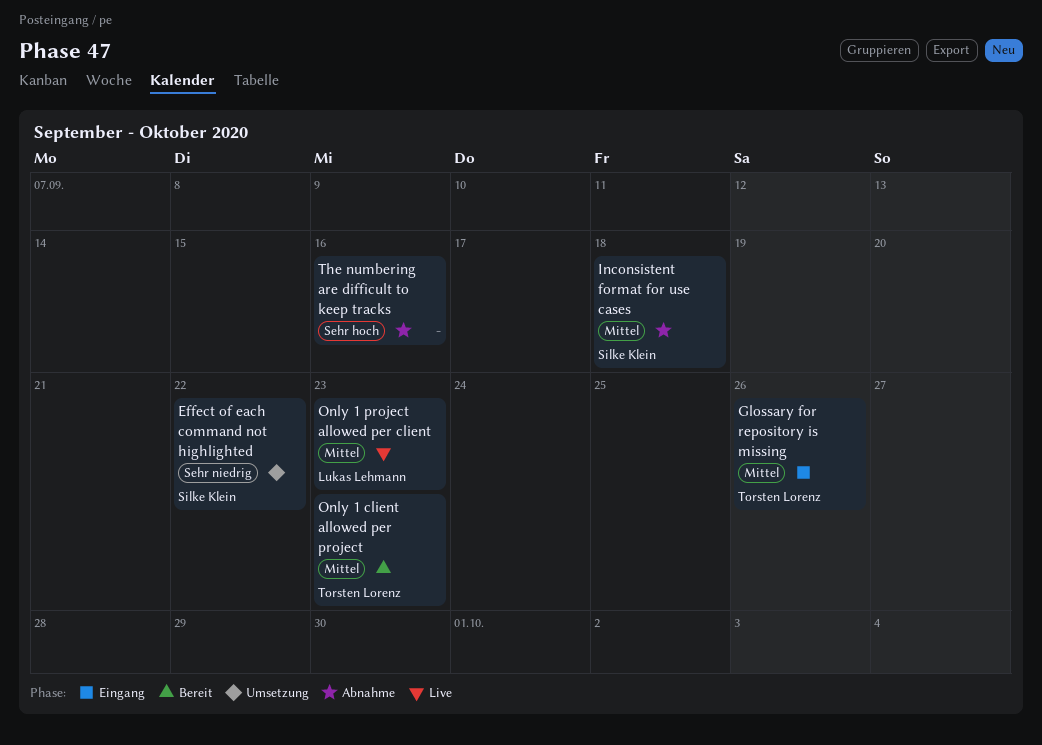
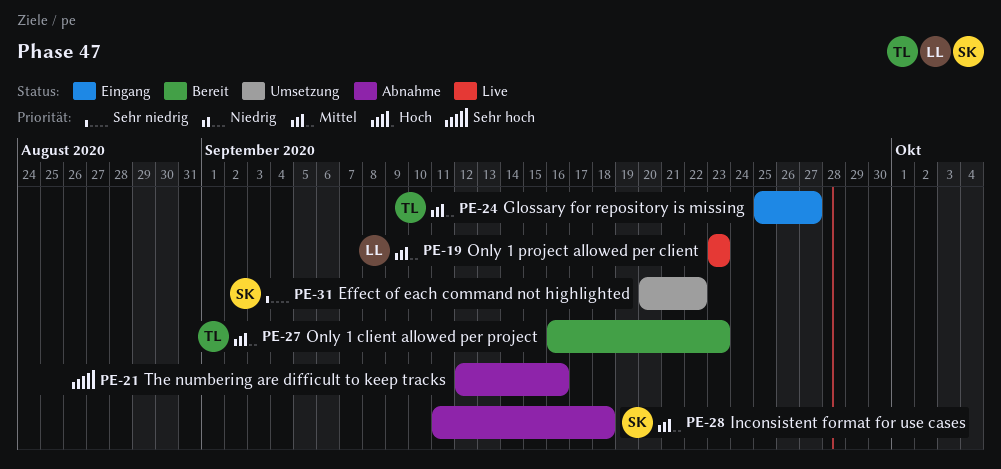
Glossary for repository is missing, due: Sep 26 -> Sep 27

